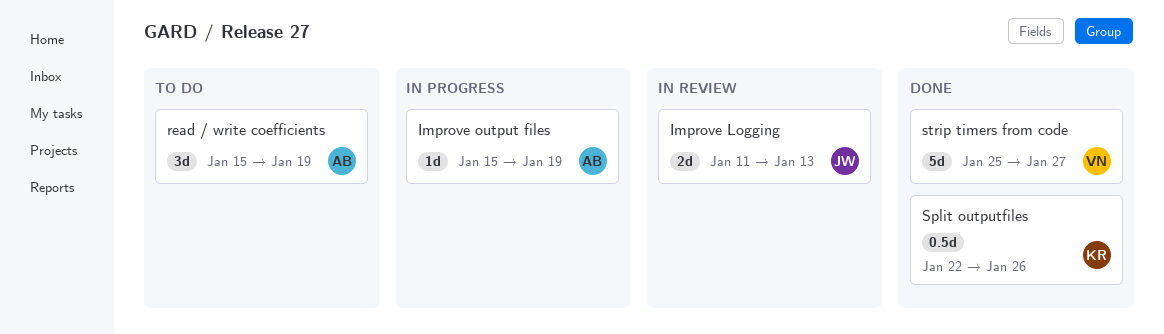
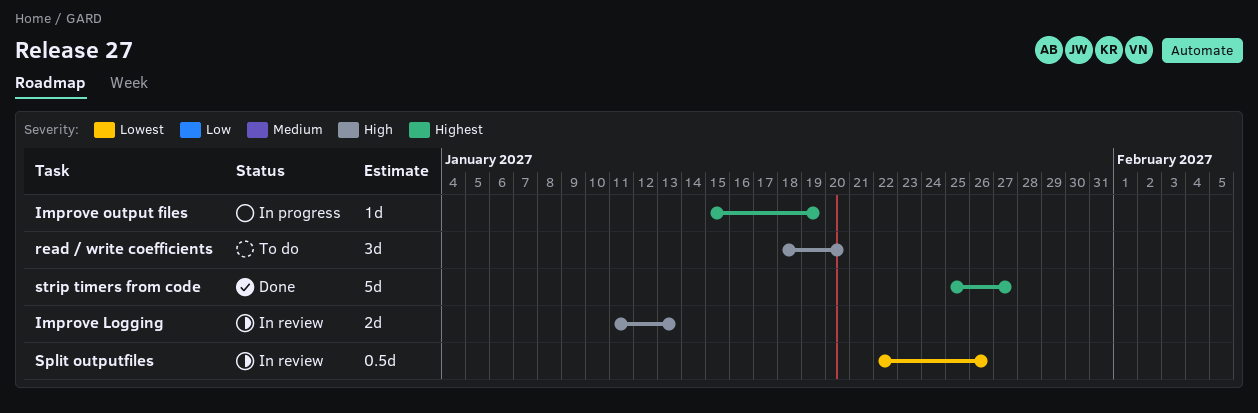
read / write coefficients, start: Jan 15 -> Jan 18
read / write coefficients, due: Jan 19 -> Jan 20
Split outputfiles, status: Done -> In review

